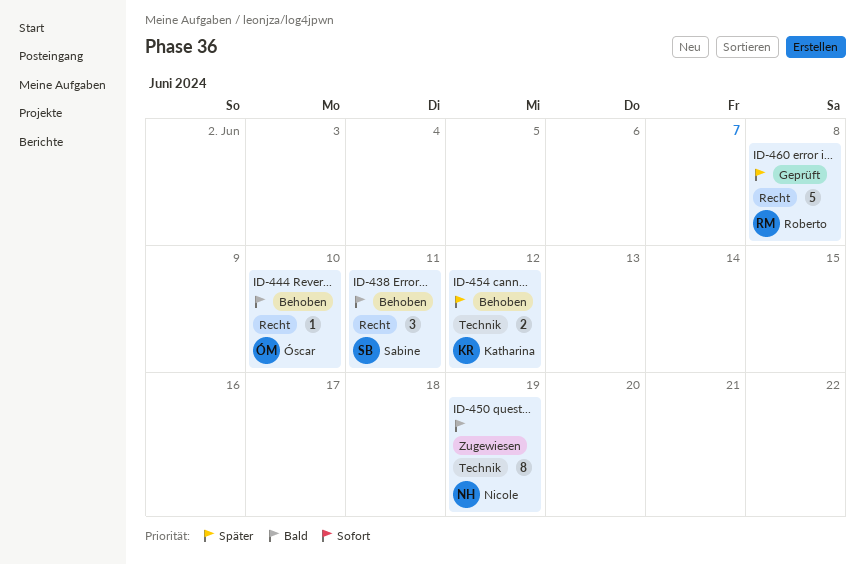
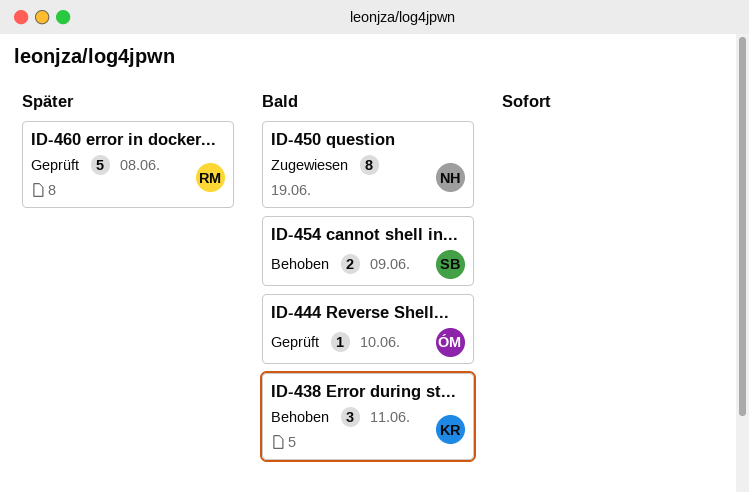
ID-438, owner: Sabine -> Katharina
ID-444, status: Behoben -> Geprüft
ID-454, owner: Katharina -> Sabine
ID-454, priority: Später -> Bald
ID-454, due: Jun 12 -> Jun 9

